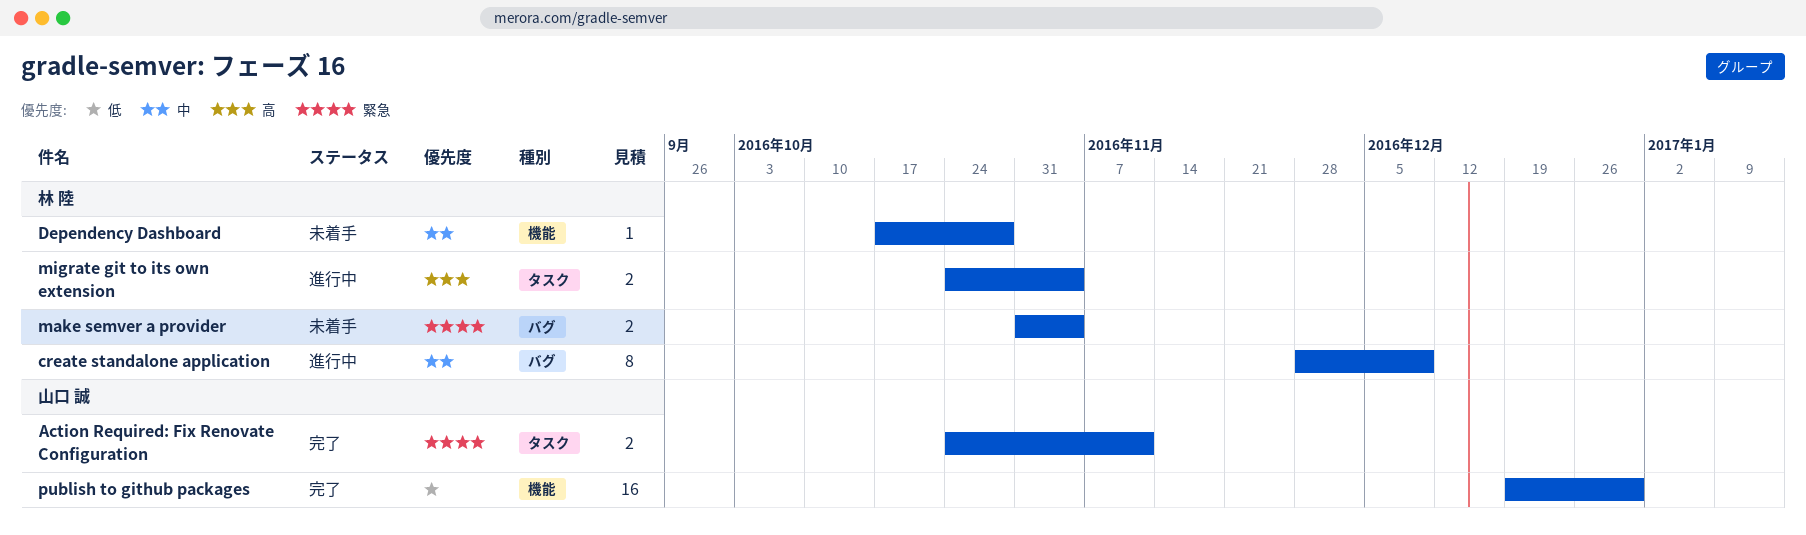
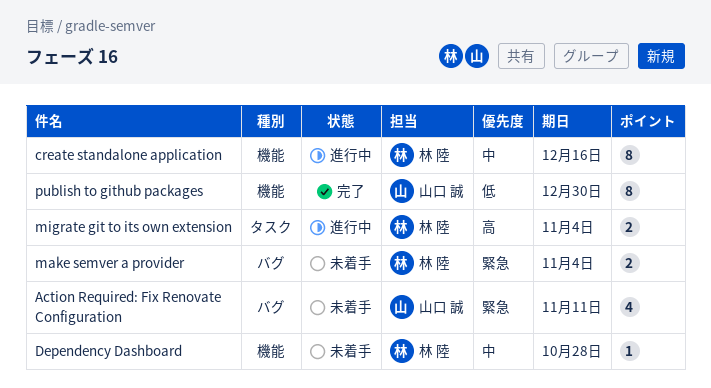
Action Required: Fix Renovate Configuration, status: 完了 -> 未着手
Action Required: Fix Renovate Configuration, label: タスク -> バグ
Action Required: Fix Renovate Configuration, estimate: 2 -> 4
create standalone application, label: バグ -> 機能
create standalone application, due: Dec 9 -> Dec 16
publish to github packages, estimate: 16 -> 8

